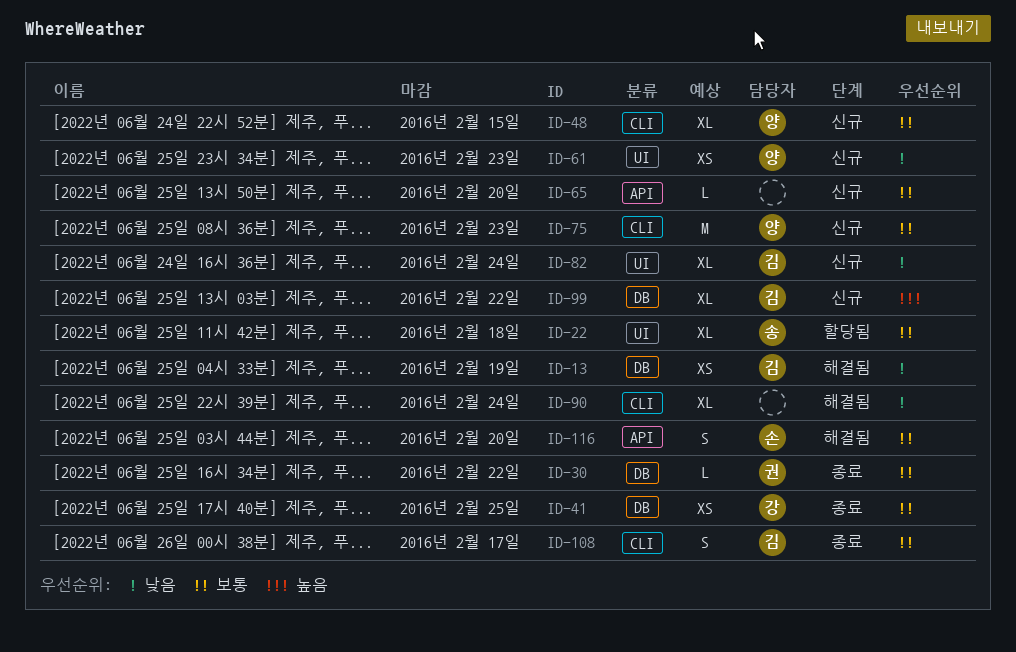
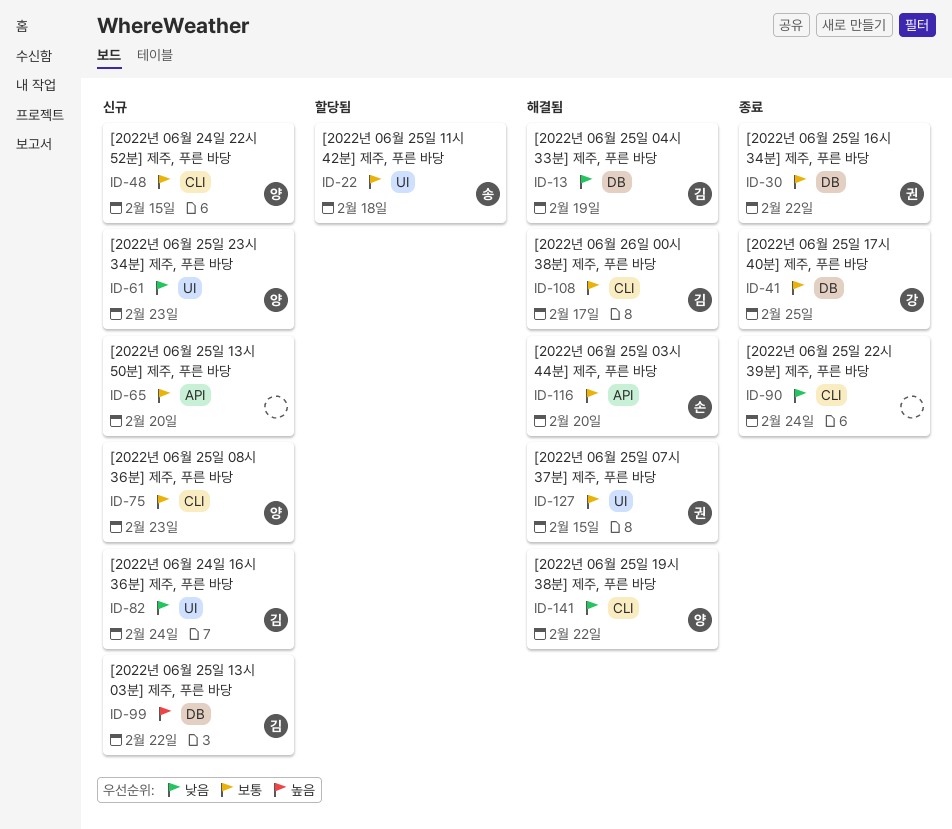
ID-90, status: 해결됨 -> 종료
ID-108, status: 종료 -> 해결됨
ID-127: none -> present
ID-141: none -> present

